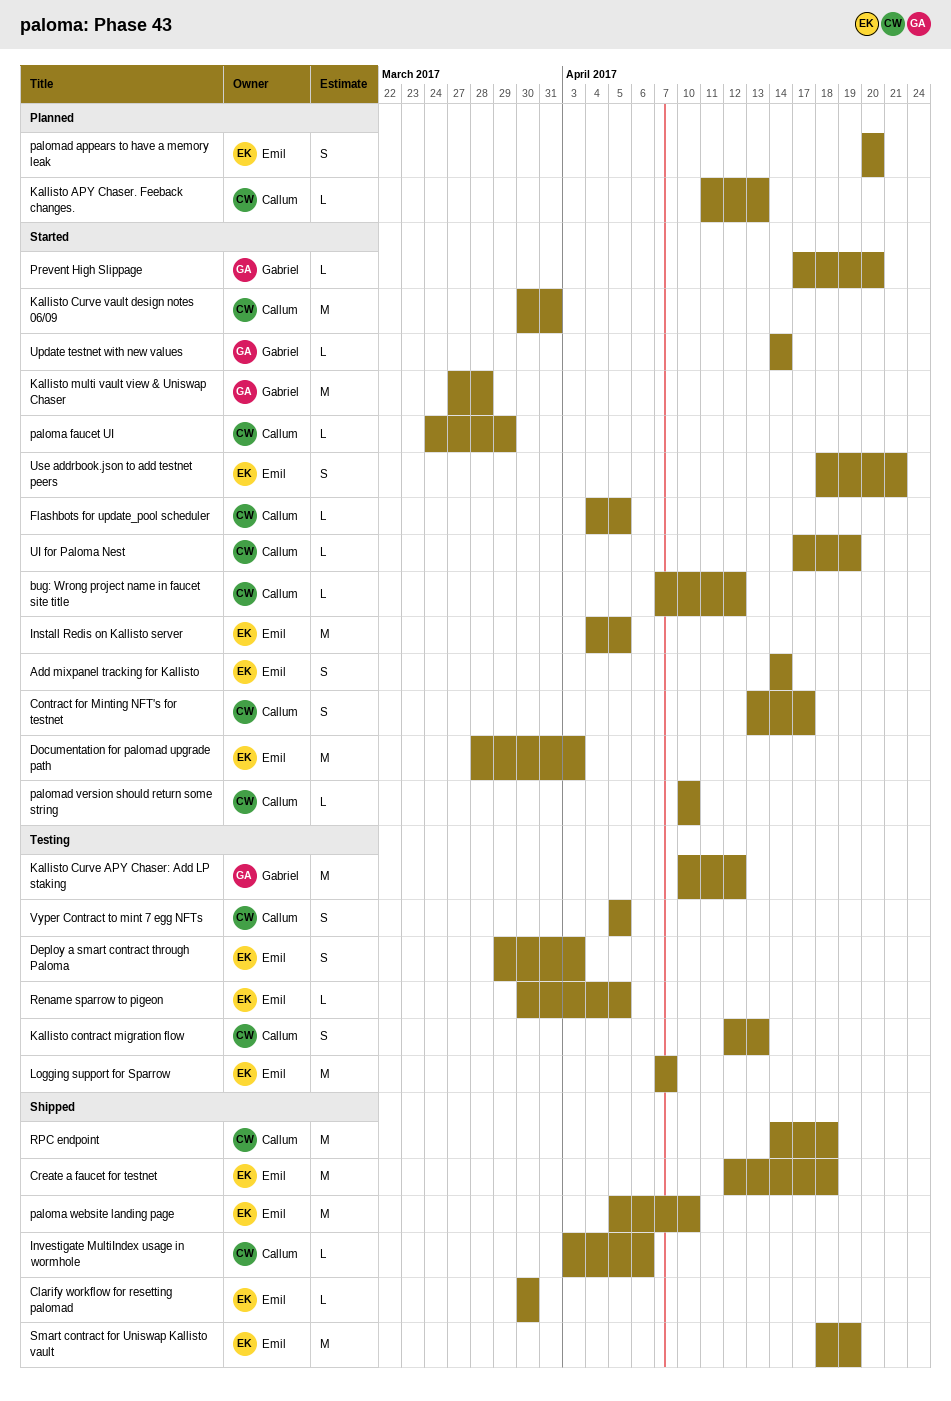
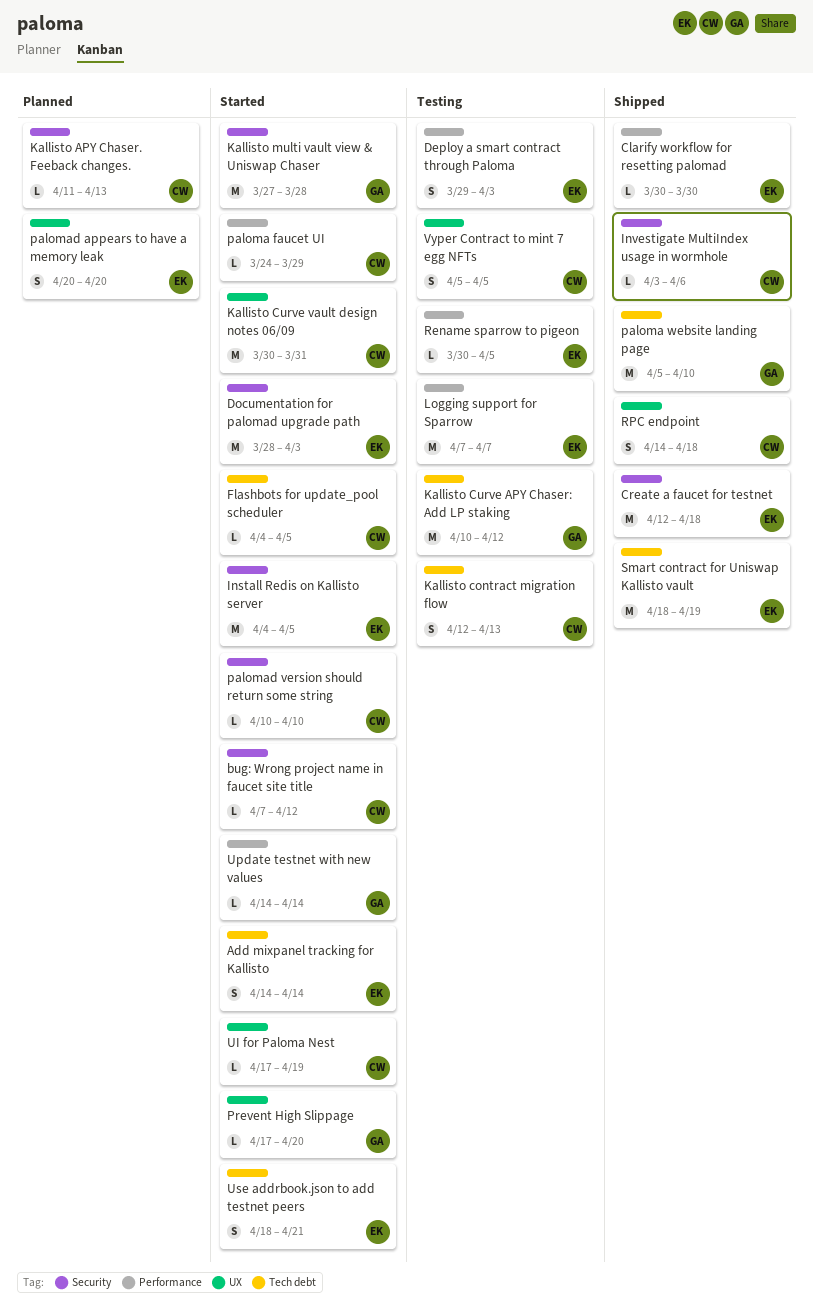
Contract for Minting NFT's for testnet: present -> none
paloma website landing page, owner: Emil -> Gabriel
RPC endpoint, estimate: M -> S

